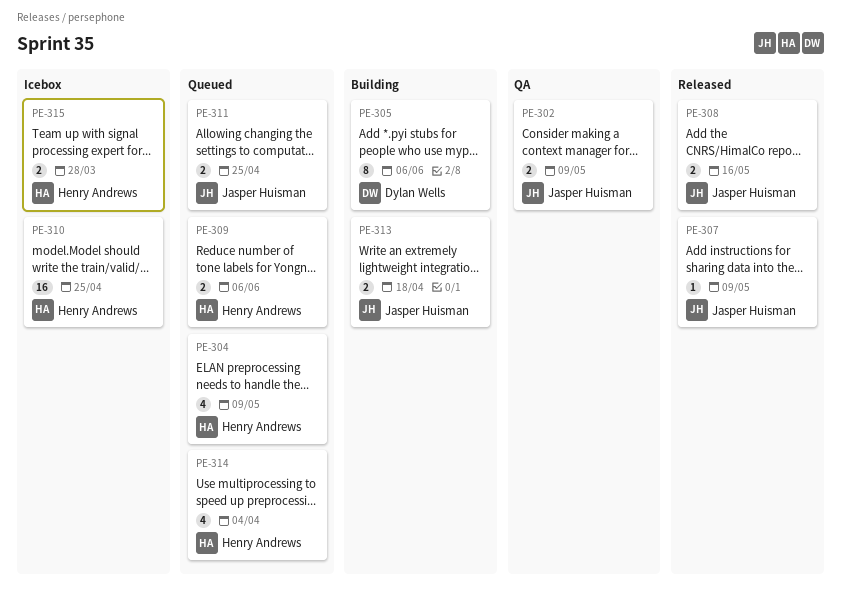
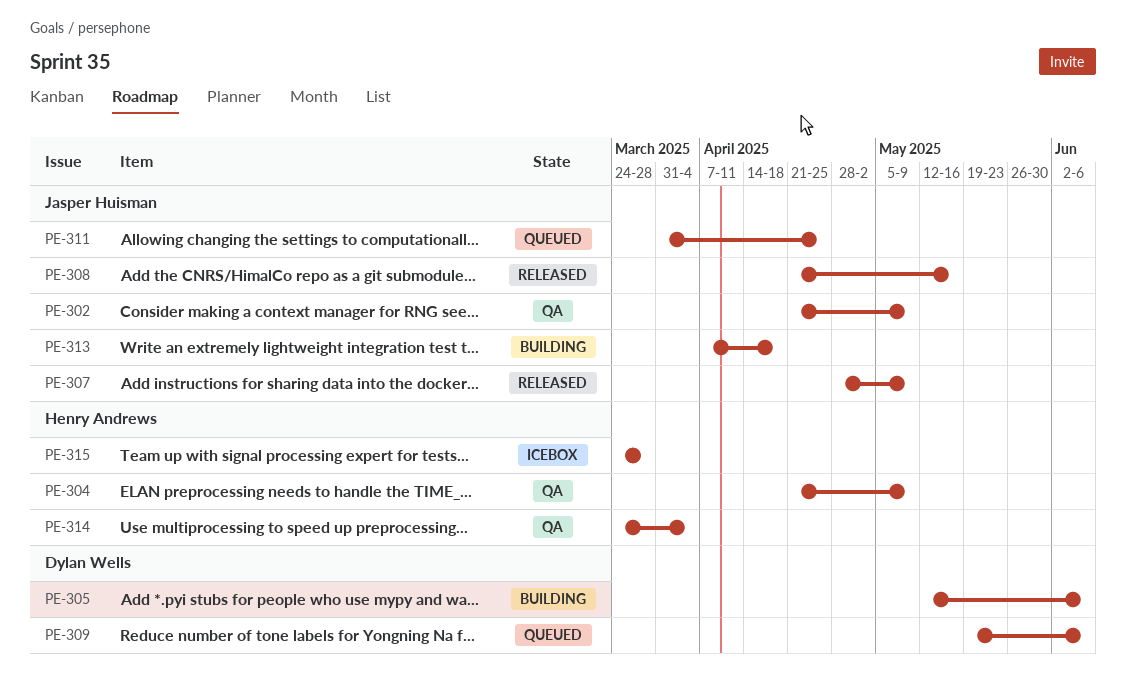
PE-304, status: Queued -> QA
PE-309, owner: Henry Andrews -> Dylan Wells
PE-310: present -> none
PE-314, status: Queued -> QA

